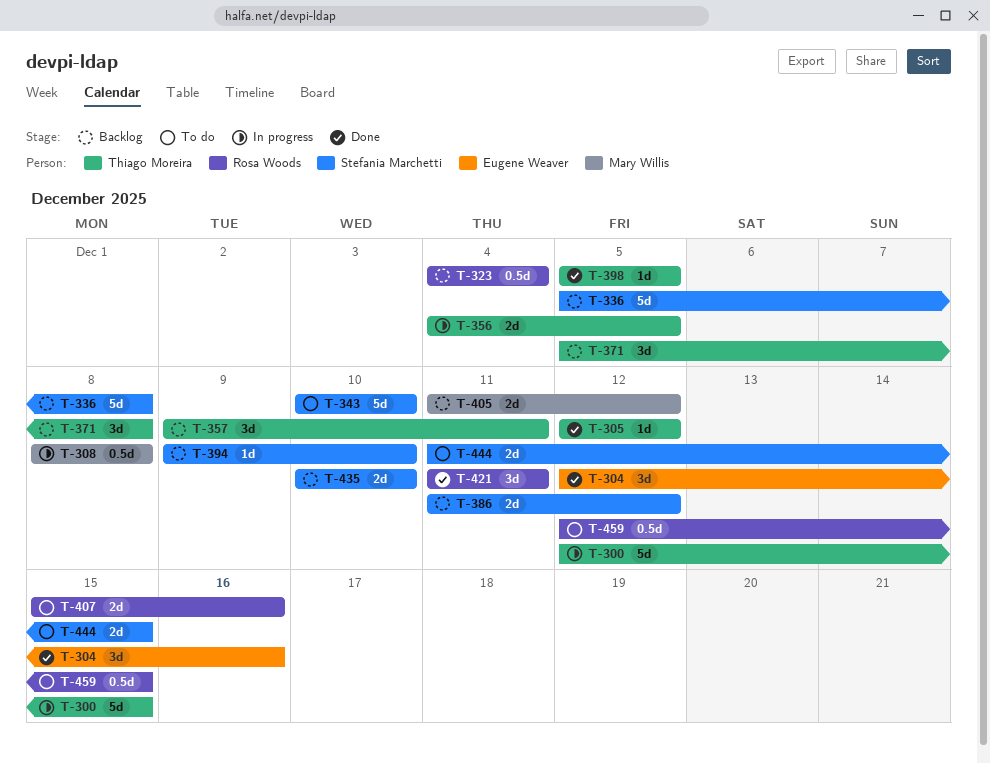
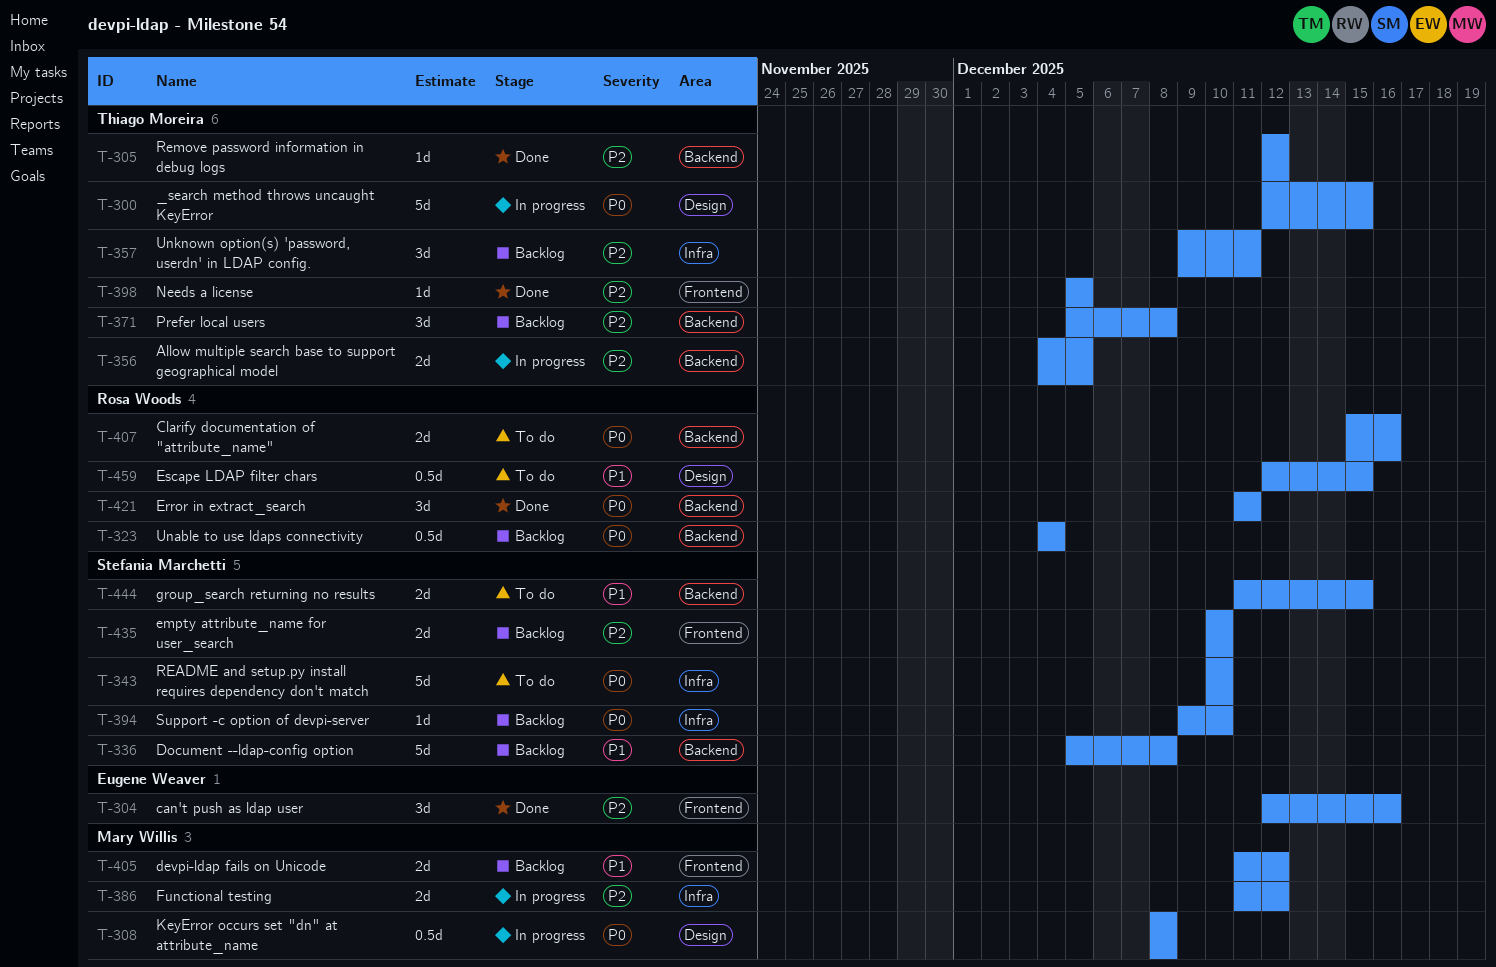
T-386, status: Backlog -> In progress
T-386, owner: Stefania Marchetti -> Mary Willis

